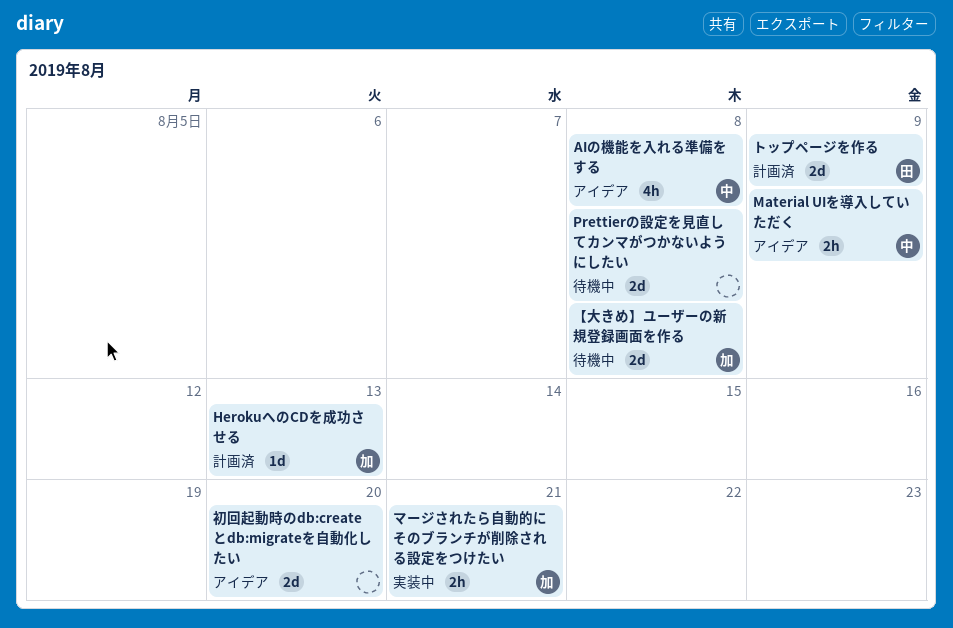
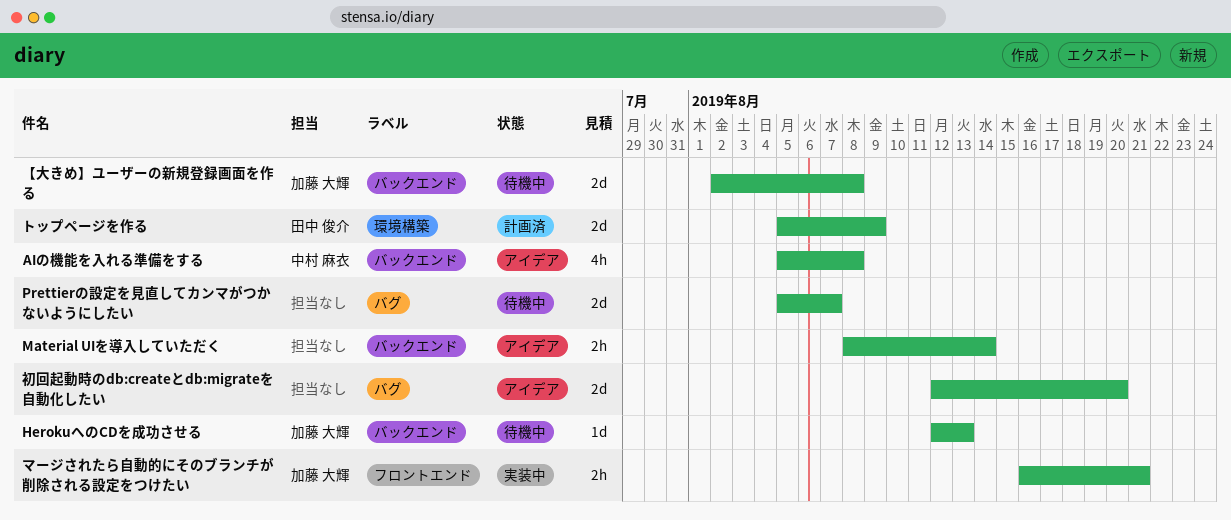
HerokuへのCDを成功させる, status: 計画済 -> 待機中
Material UIを導入していただく, owner: 中村 麻衣 -> none
Material UIを導入していただく, due: Aug 9 -> Aug 14
Prettierの設定を見直してカンマがつかないようにしたい, due: Aug 8 -> Aug 7

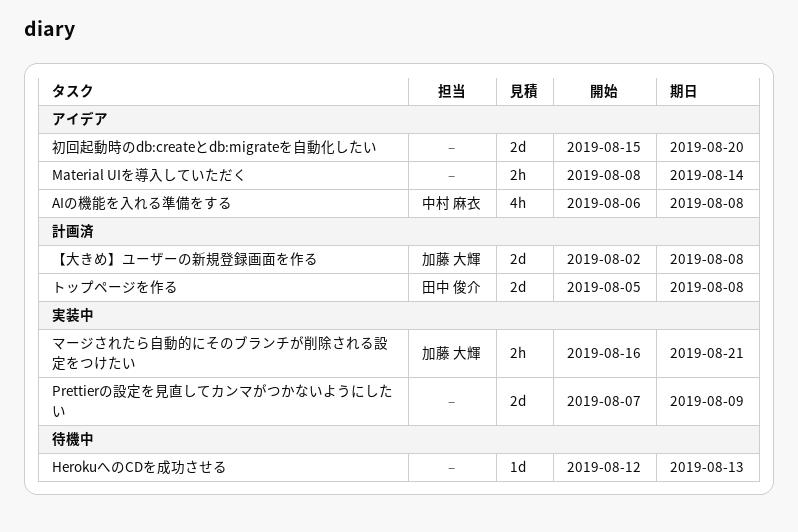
AIの機能を入れる準備をする, start: Aug 5 -> Aug 6
HerokuへのCDを成功させる, owner: 加藤 大輝 -> none
Prettierの設定を見直してカンマがつかないようにしたい, status: 待機中 -> 実装中
Prettierの設定を見直してカンマがつかないようにしたい, start: Aug 5 -> Aug 7
Prettierの設定を見直してカンマがつかないようにしたい, due: Aug 7 -> Aug 9
【大きめ】ユーザーの新規登録画面を作る, status: 待機中 -> 計画済
トップページを作る, due: Aug 9 -> Aug 8
初回起動時のdb:createとdb:migrateを自動化したい, start: Aug 12 -> Aug 15

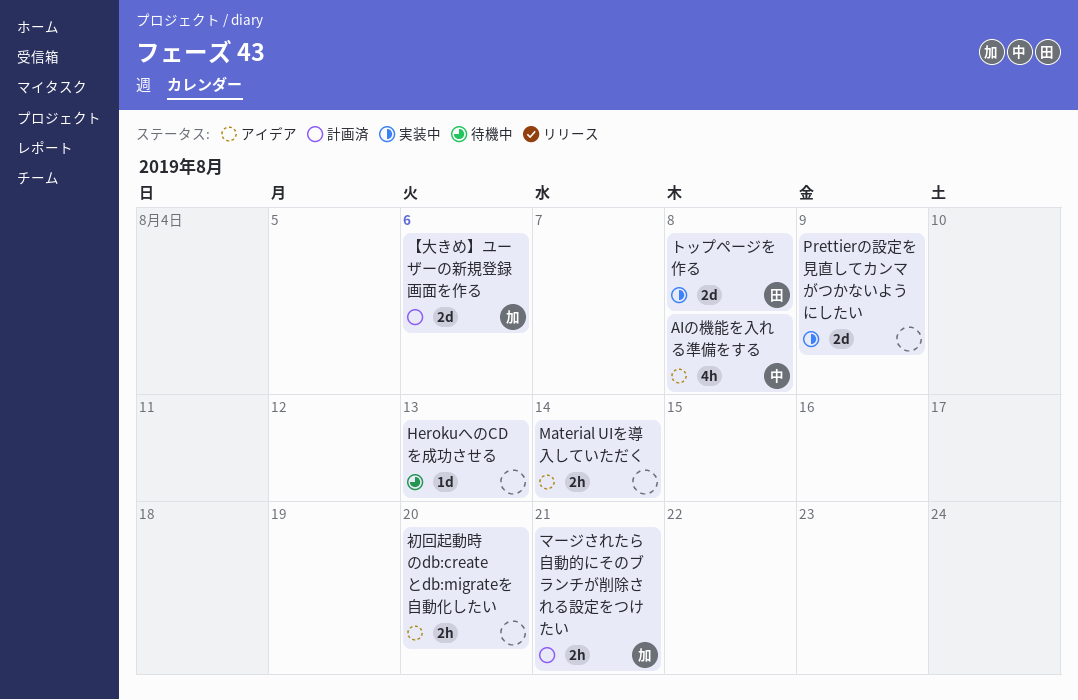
【大きめ】ユーザーの新規登録画面を作る, due: Aug 8 -> Aug 6
トップページを作る, status: 計画済 -> 実装中
マージされたら自動的にそのブランチが削除される設定をつけたい, status: 実装中 -> 計画済
初回起動時のdb:createとdb:migrateを自動化したい, estimate: 2d -> 2h

